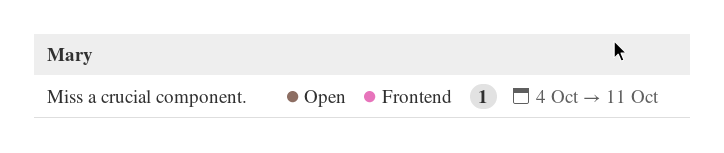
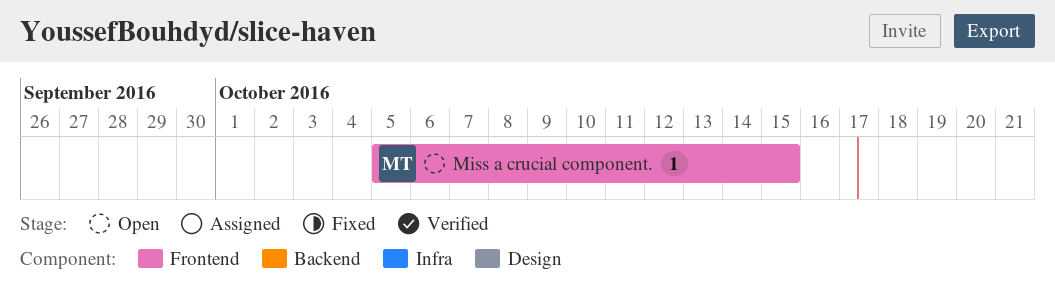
Miss a crucial component., start: Oct 4 -> Oct 5
Miss a crucial component., due: Oct 11 -> Oct 15

